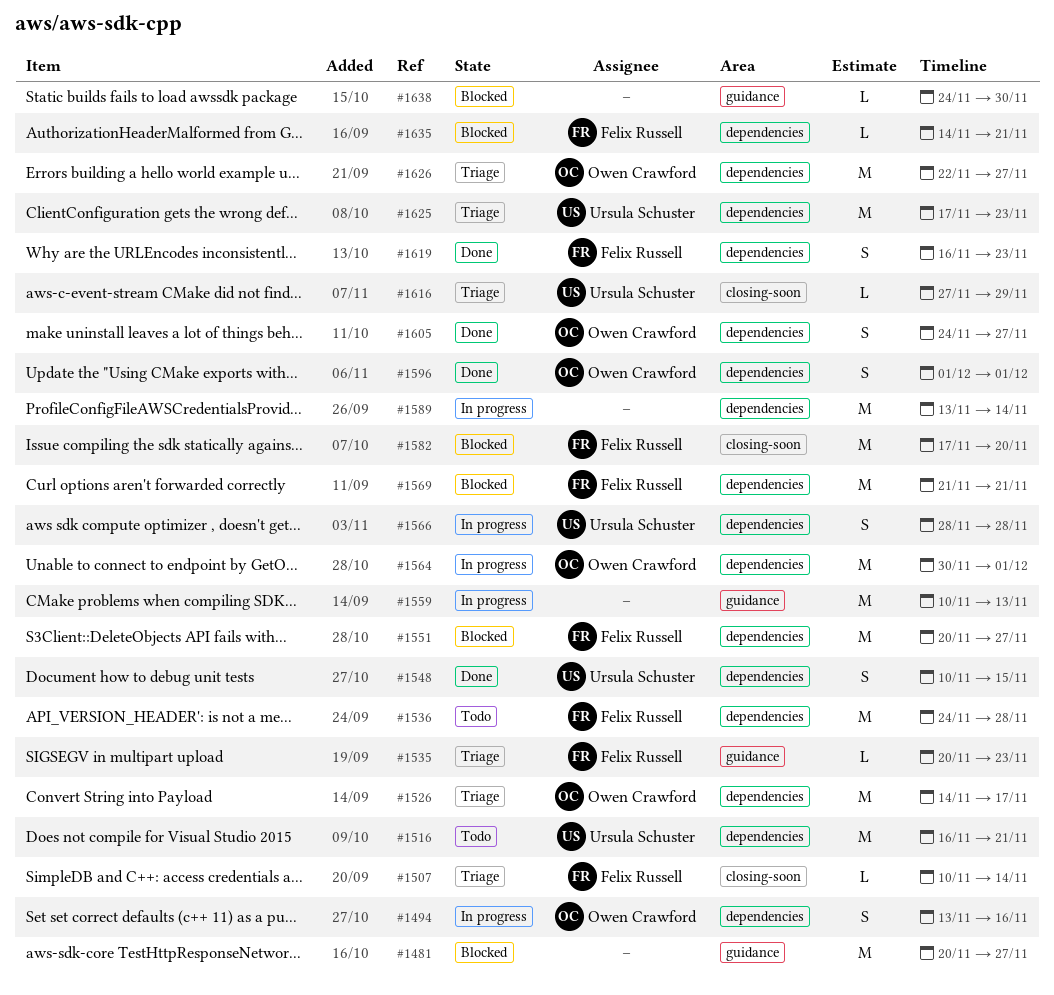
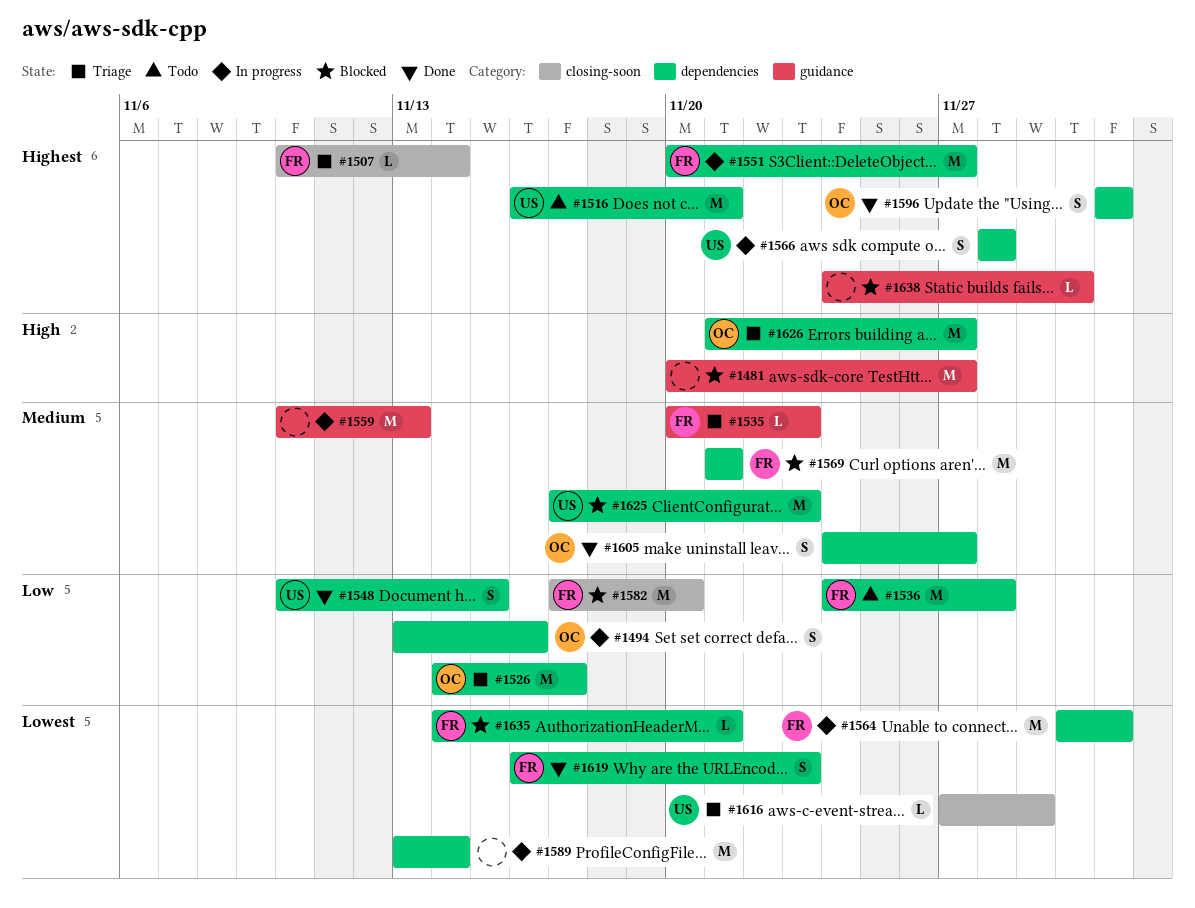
#1551, status: Blocked -> In progress
#1564, owner: Owen Crawford -> Felix Russell
#1625, status: Triage -> Blocked
#1626, start: Nov 22 -> Nov 21

